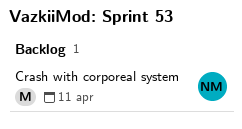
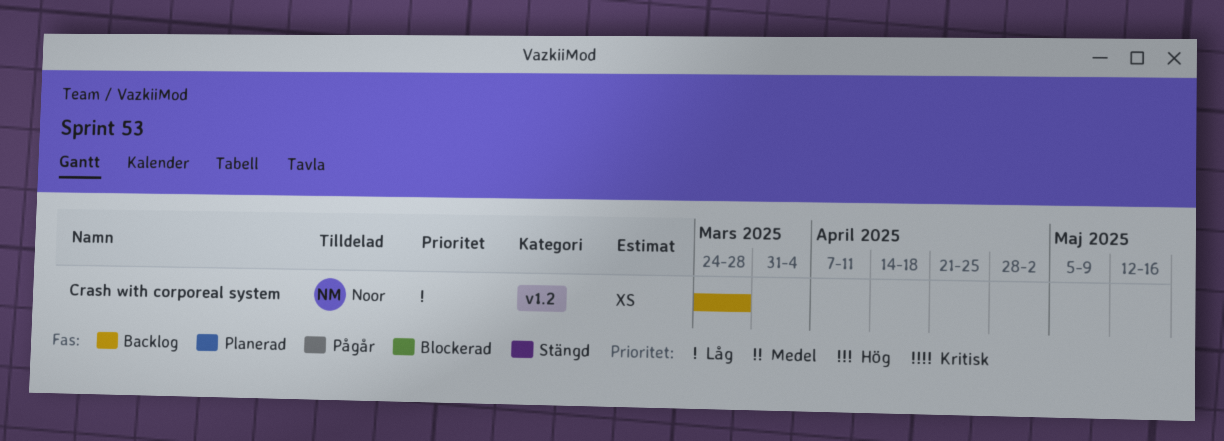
Crash with corporeal system, estimate: M -> XS
Crash with corporeal system, due: Apr 11 -> Mar 28

